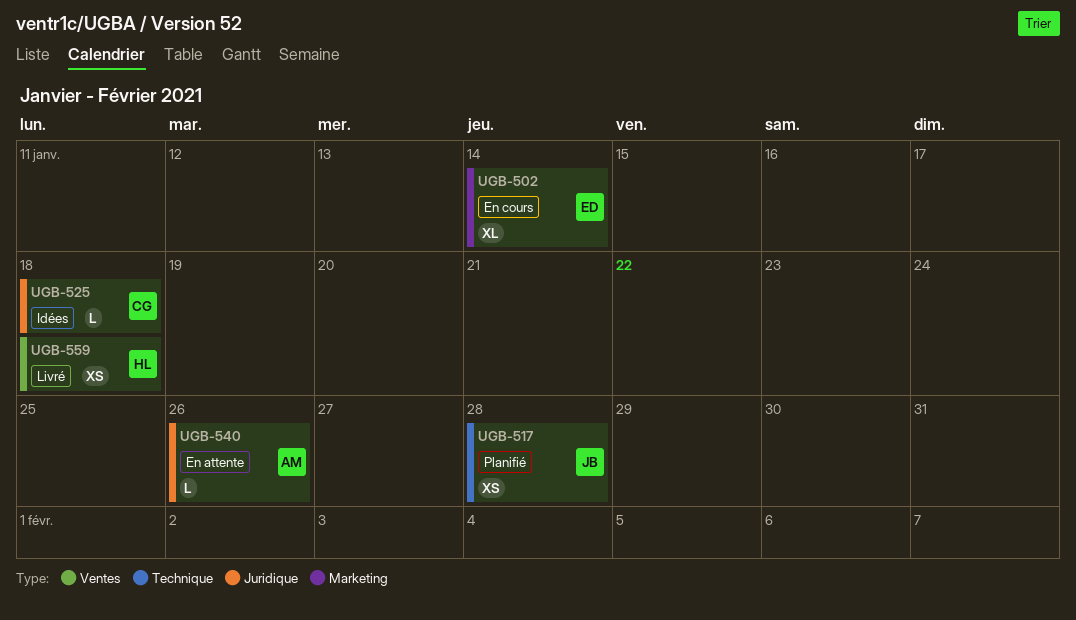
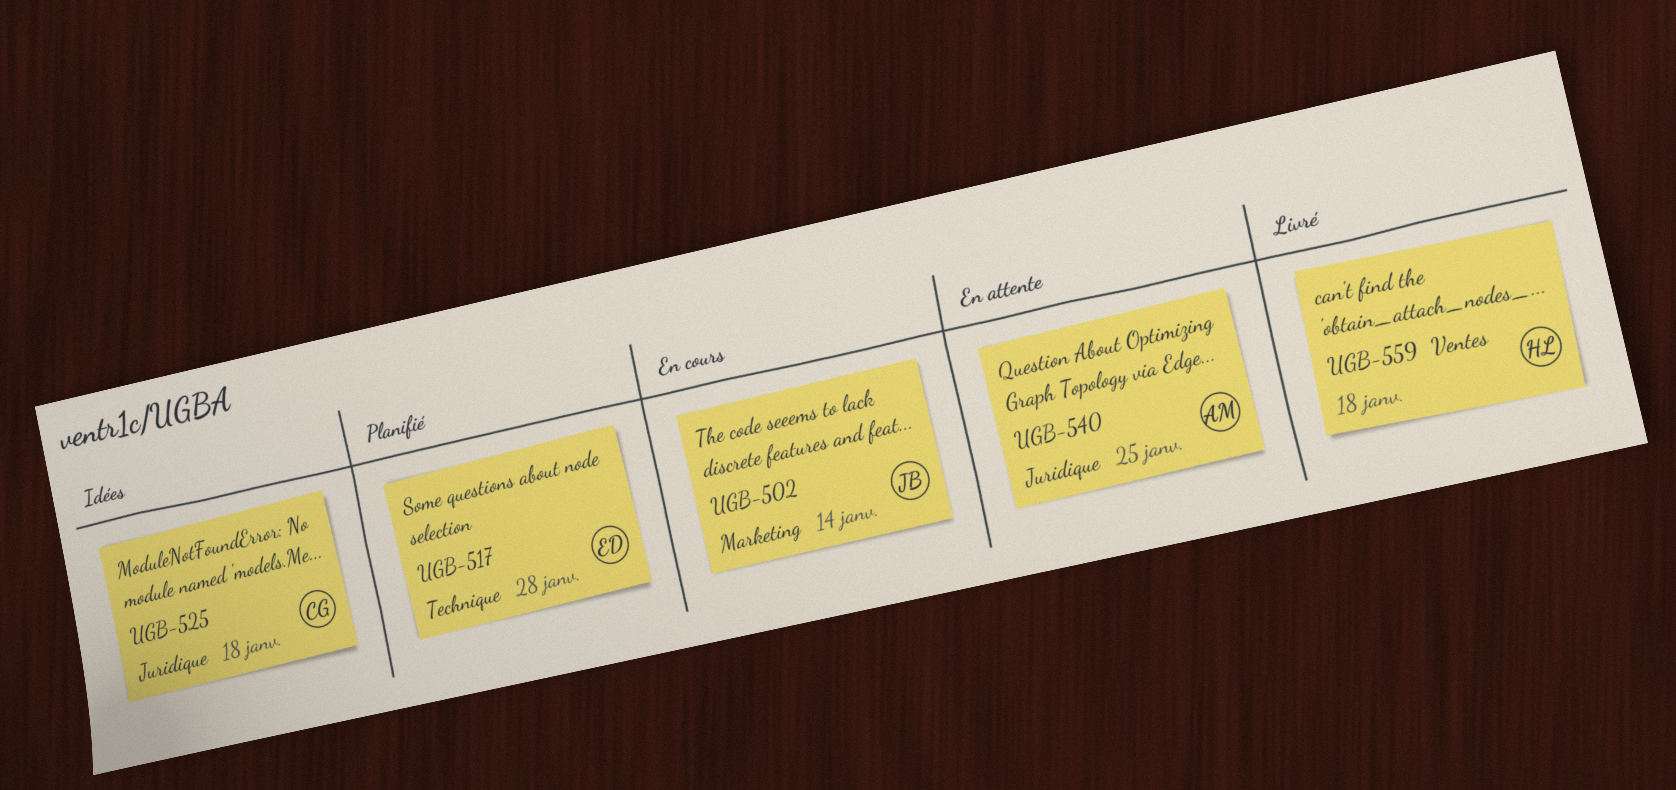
UGB-502, owner: ED -> JB
UGB-517, owner: JB -> ED
UGB-540, due: Jan 26 -> Jan 25

